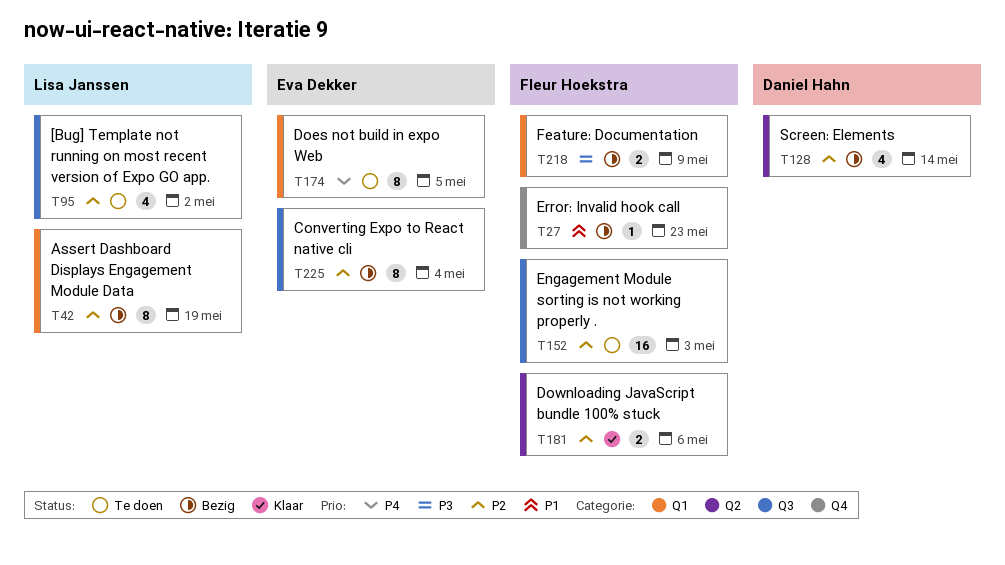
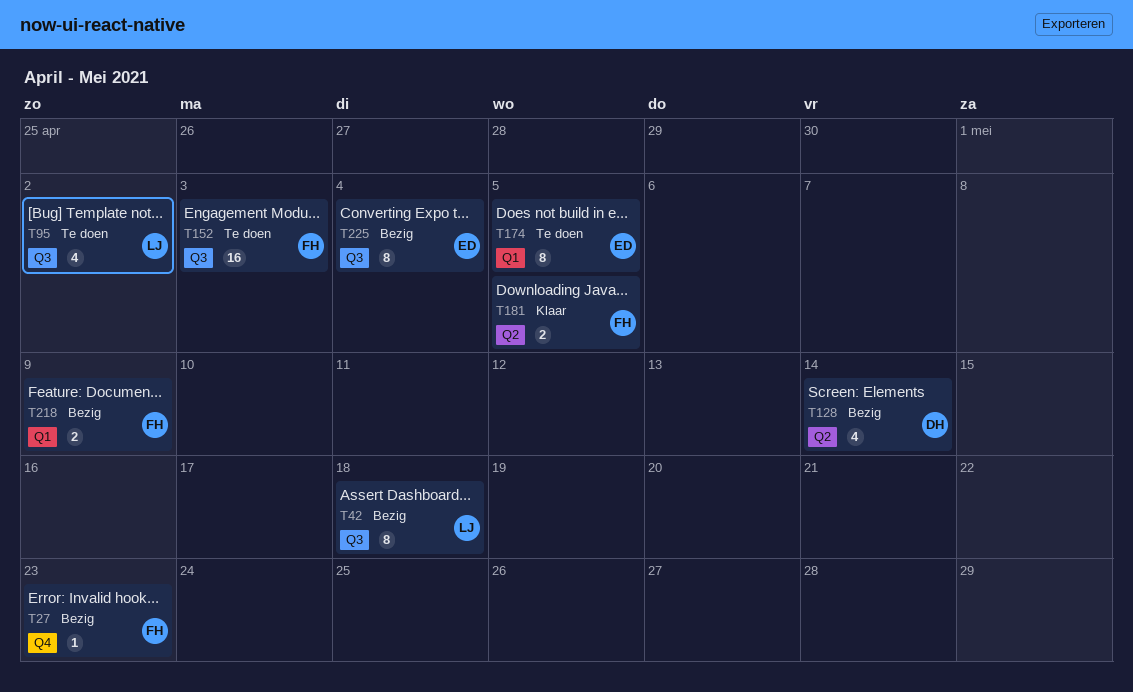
T42, label: Q1 -> Q3
T42, due: May 19 -> May 18
T181, due: May 6 -> May 5

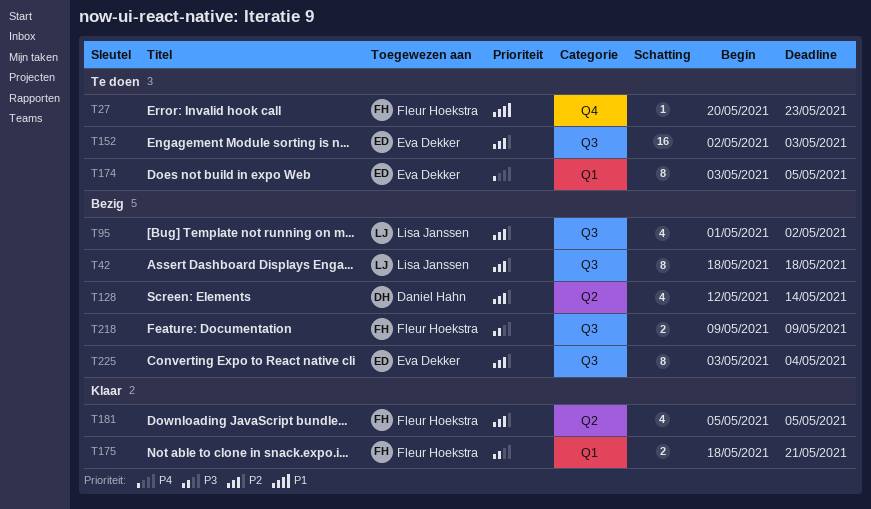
T27, status: Bezig -> Te doen
T95, status: Te doen -> Bezig
T152, owner: Fleur Hoekstra -> Eva Dekker
T175: none -> present
T181, estimate: 2 -> 4
T218, label: Q1 -> Q3

